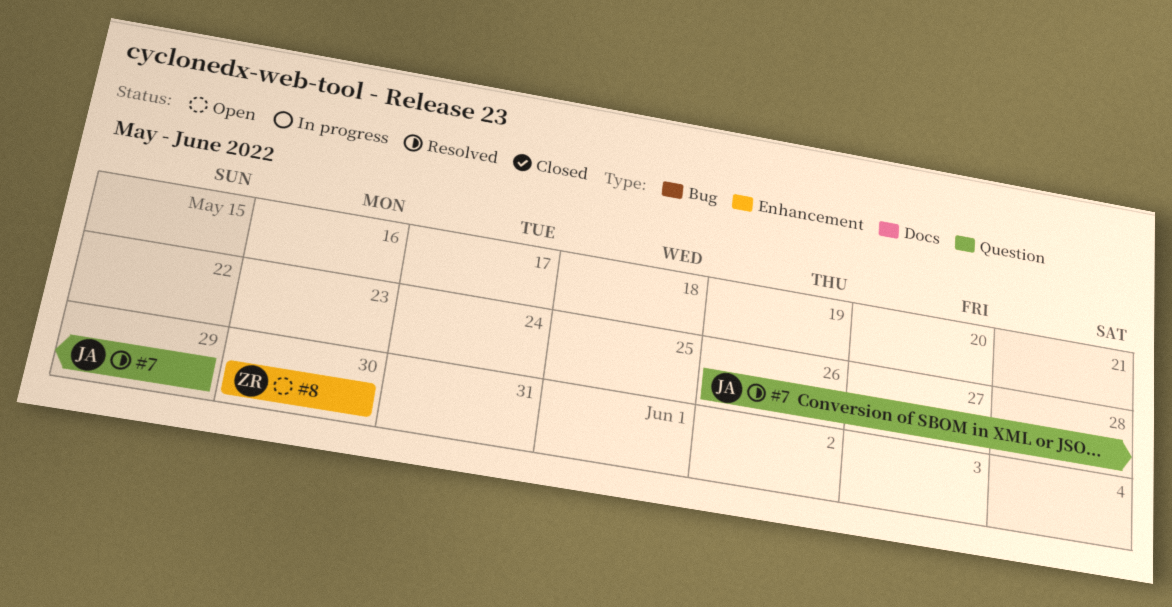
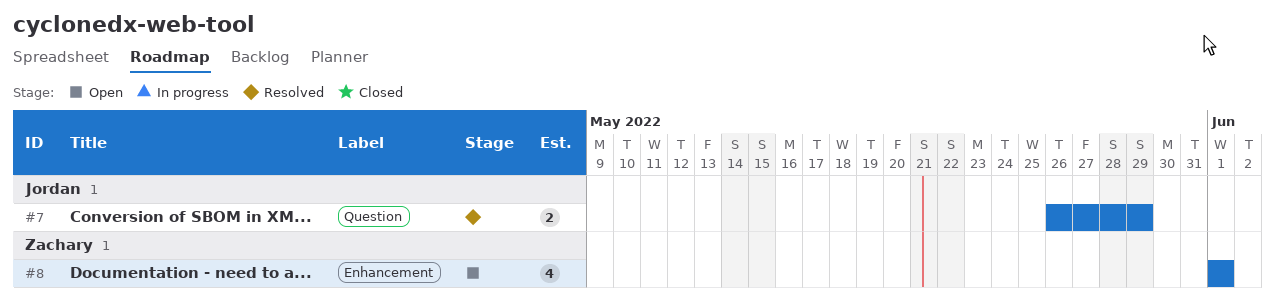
#8, start: May 30 -> Jun 1
#8, due: May 30 -> Jun 1

